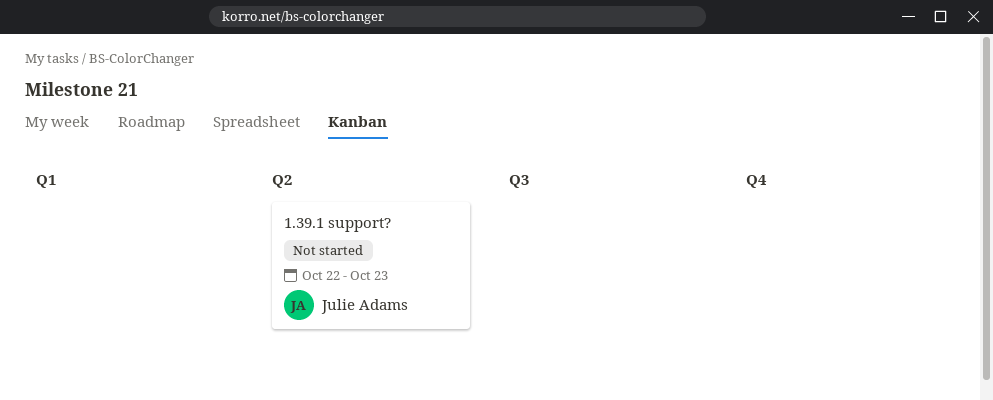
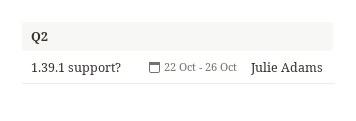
1.39.1 support?, due: Oct 23 -> Oct 26

